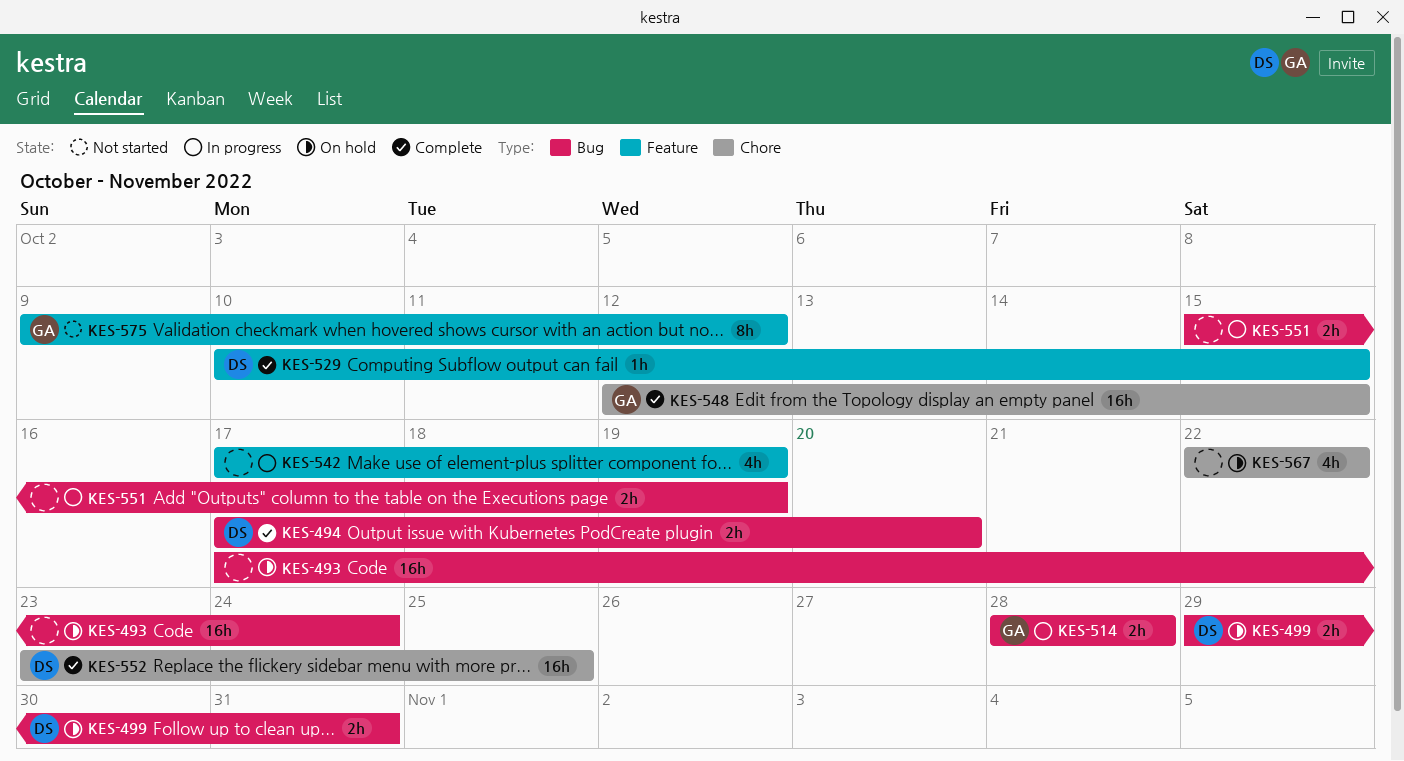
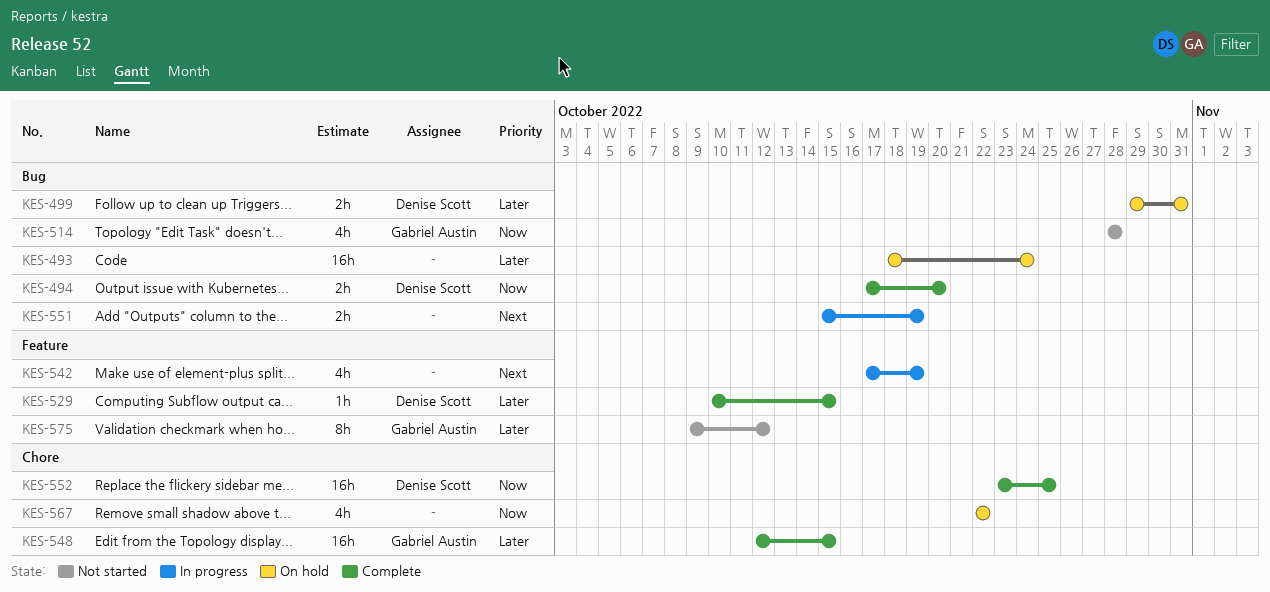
KES-493, start: Oct 17 -> Oct 18
KES-514, status: In progress -> Not started
KES-514, estimate: 2h -> 4h

